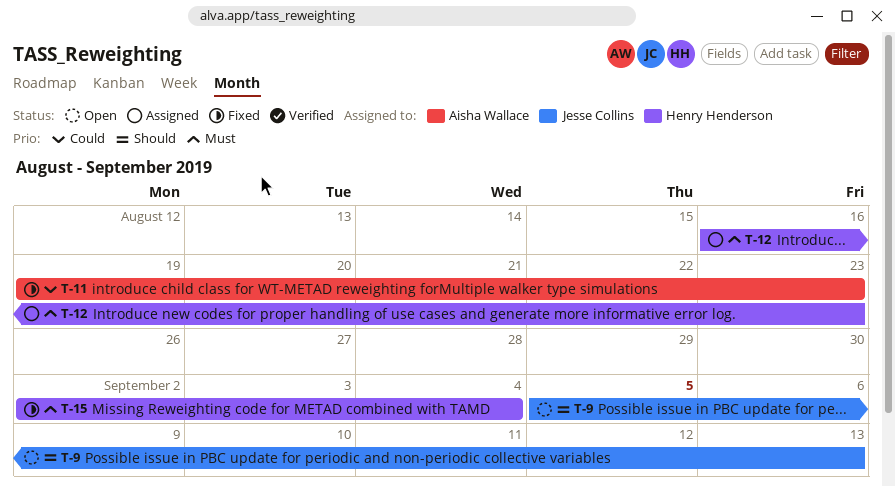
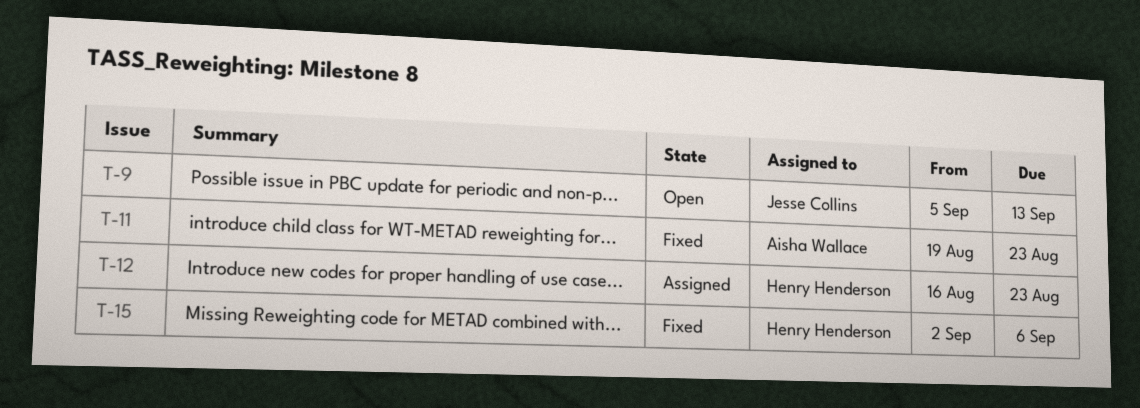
T-15, due: Sep 4 -> Sep 6

